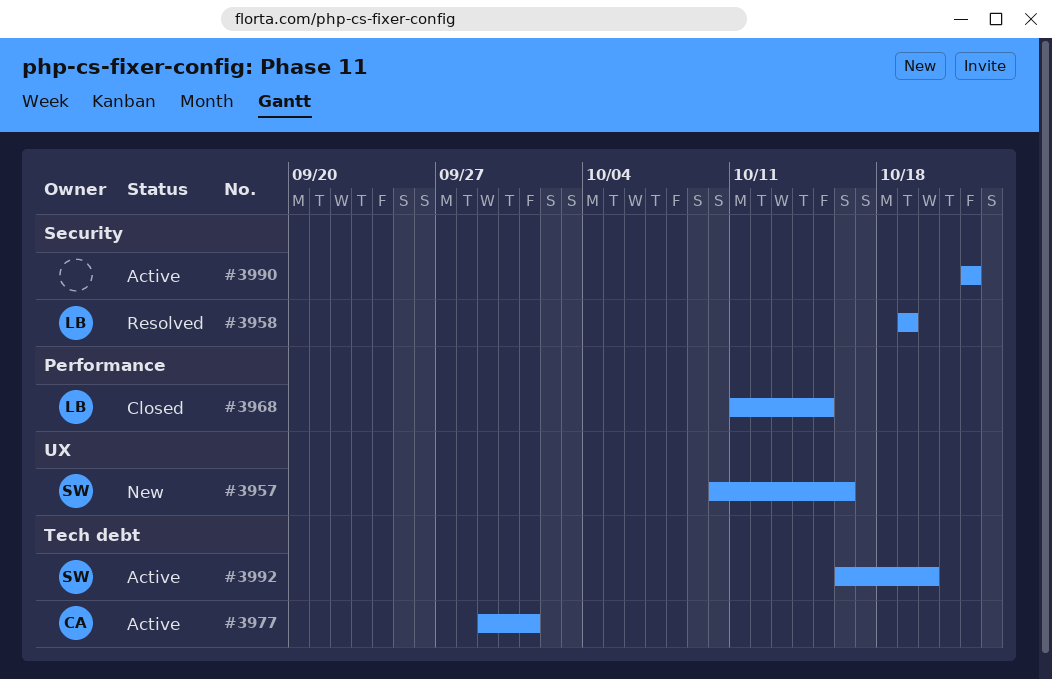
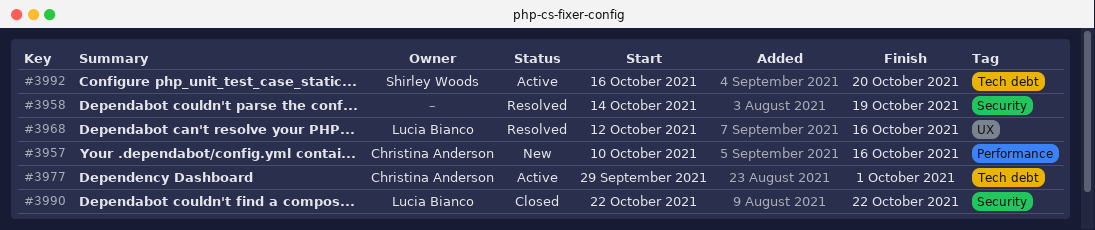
#3957, owner: Shirley Woods -> Christina Anderson
#3957, label: UX -> Performance
#3958, owner: Lucia Bianco -> none
#3958, start: Oct 19 -> Oct 14
#3968, status: Closed -> Resolved
#3968, label: Performance -> UX
#3968, start: Oct 11 -> Oct 12
#3968, due: Oct 15 -> Oct 16
#3990, status: Active -> Closed
#3990, owner: none -> Lucia Bianco

